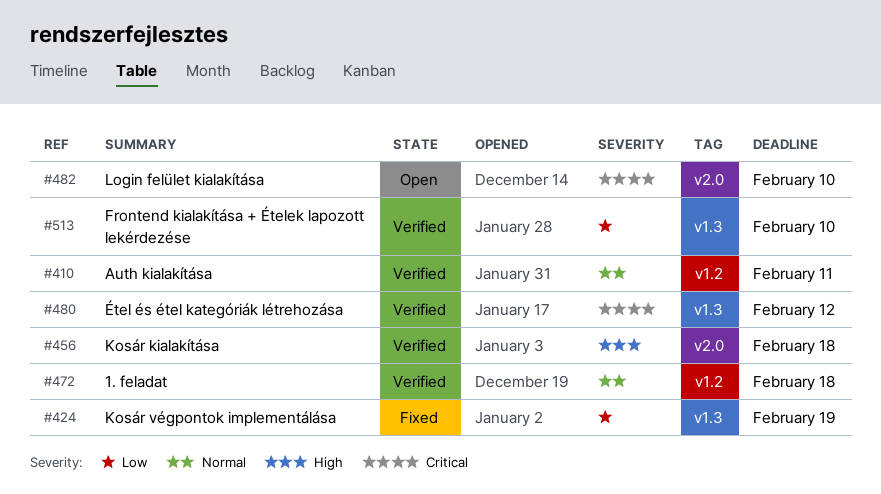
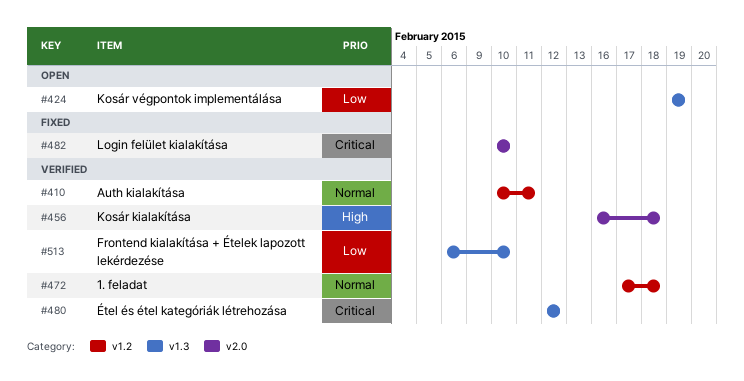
#424, status: Fixed -> Open
#482, status: Open -> Fixed

